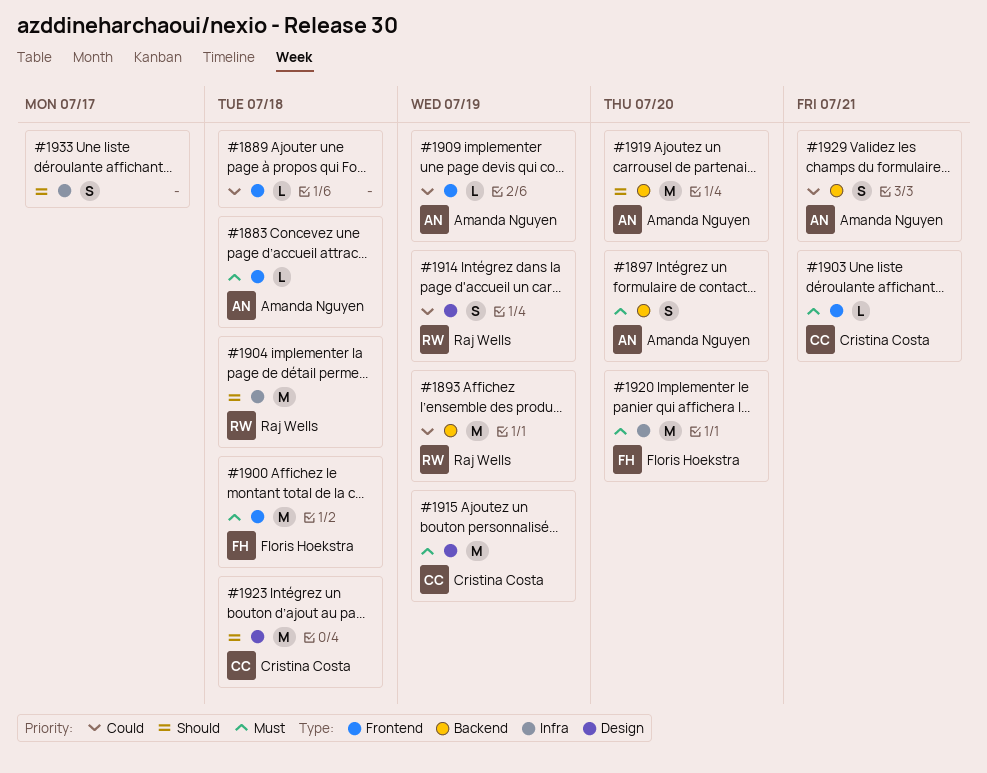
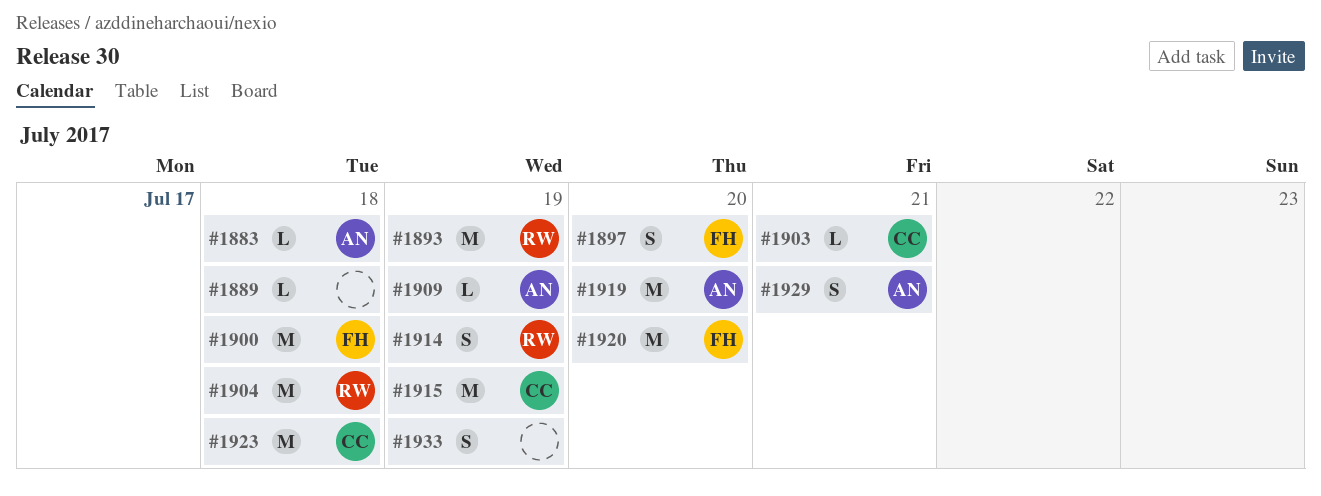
#1897, owner: Amanda Nguyen -> Floris Hoekstra
#1933, due: Jul 17 -> Jul 19

